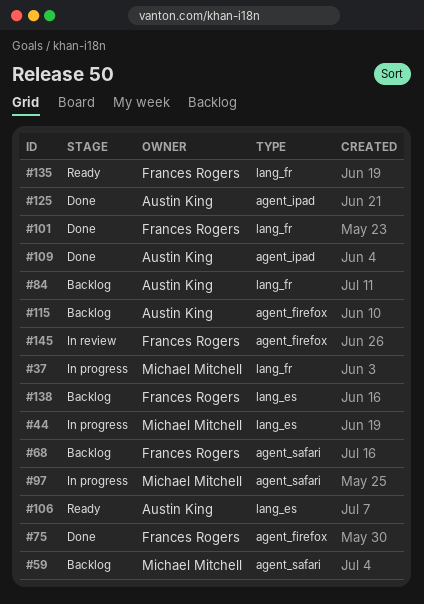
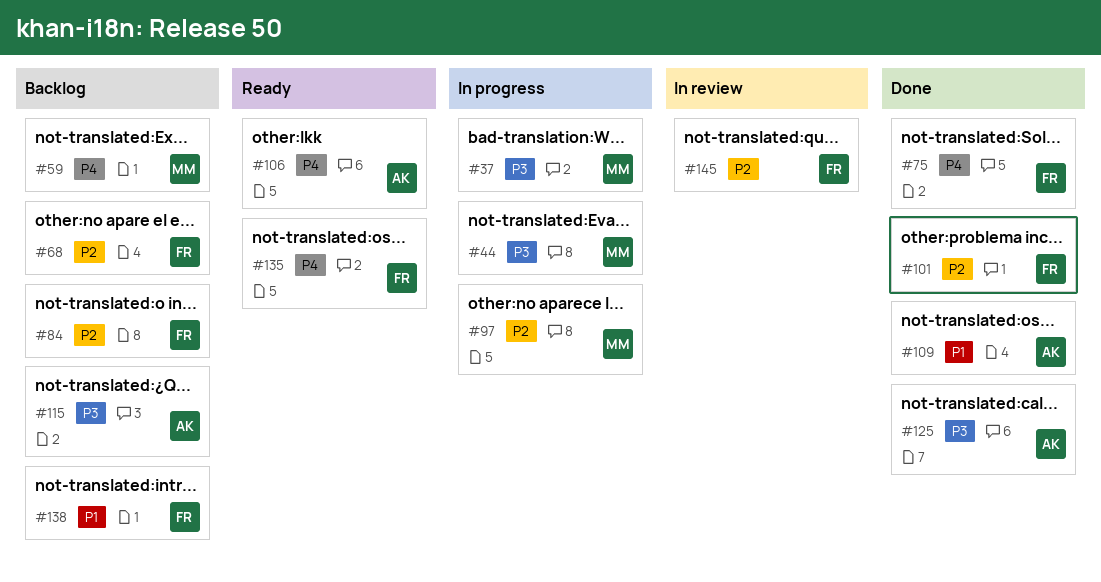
#84, owner: Austin King -> Frances Rogers

